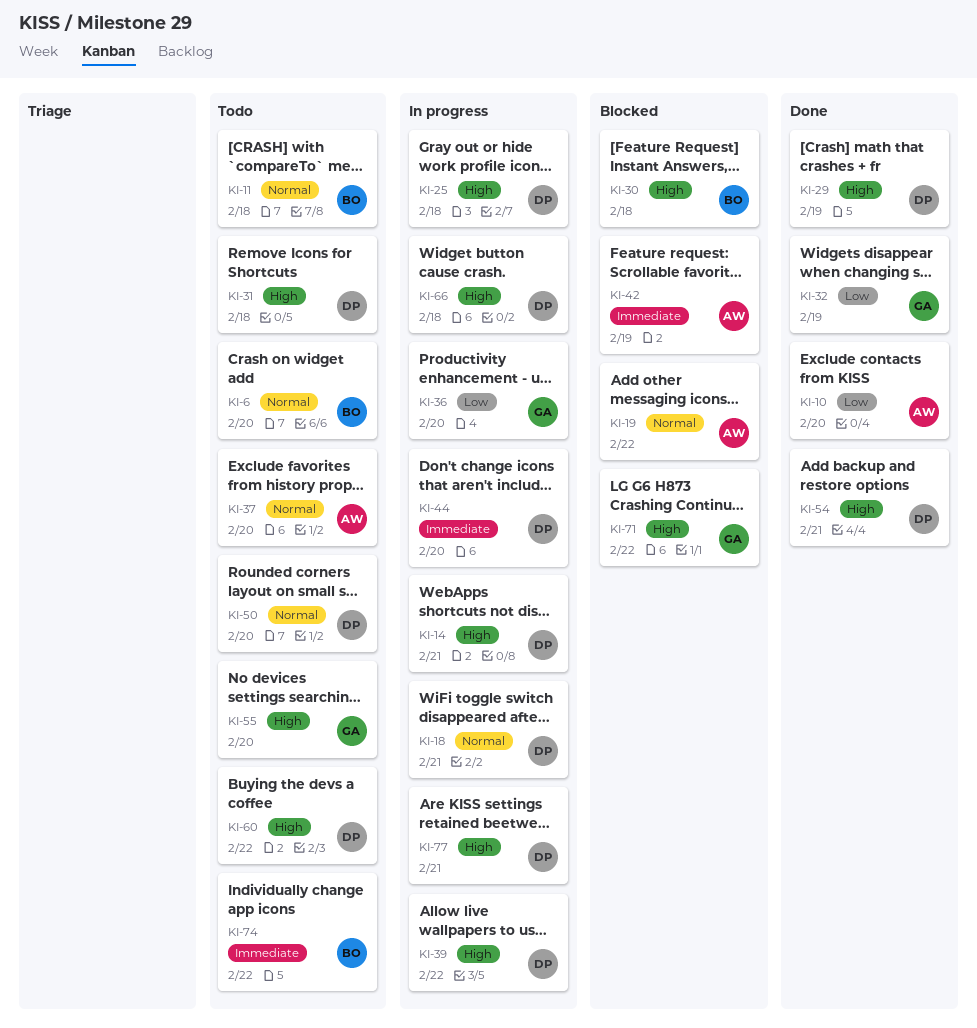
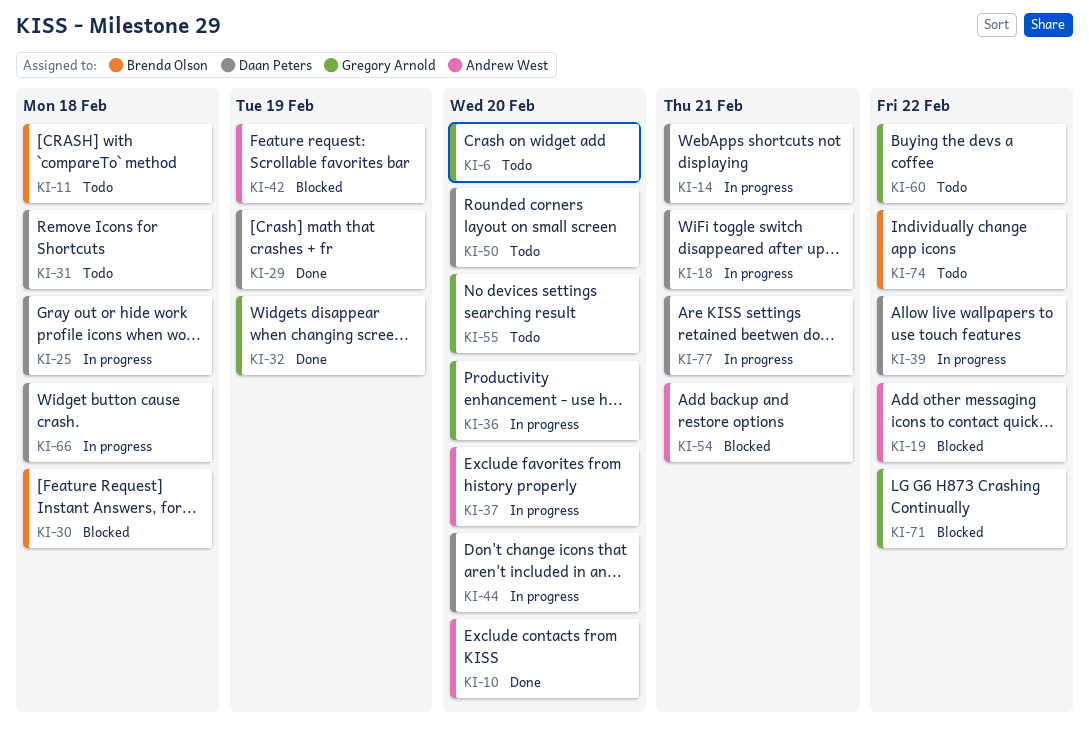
KI-6, owner: Brenda Olson -> Gregory Arnold
KI-37, status: Todo -> In progress
KI-54, status: Done -> Blocked
KI-54, owner: Daan Peters -> Andrew West
KI-60, owner: Daan Peters -> Gregory Arnold

